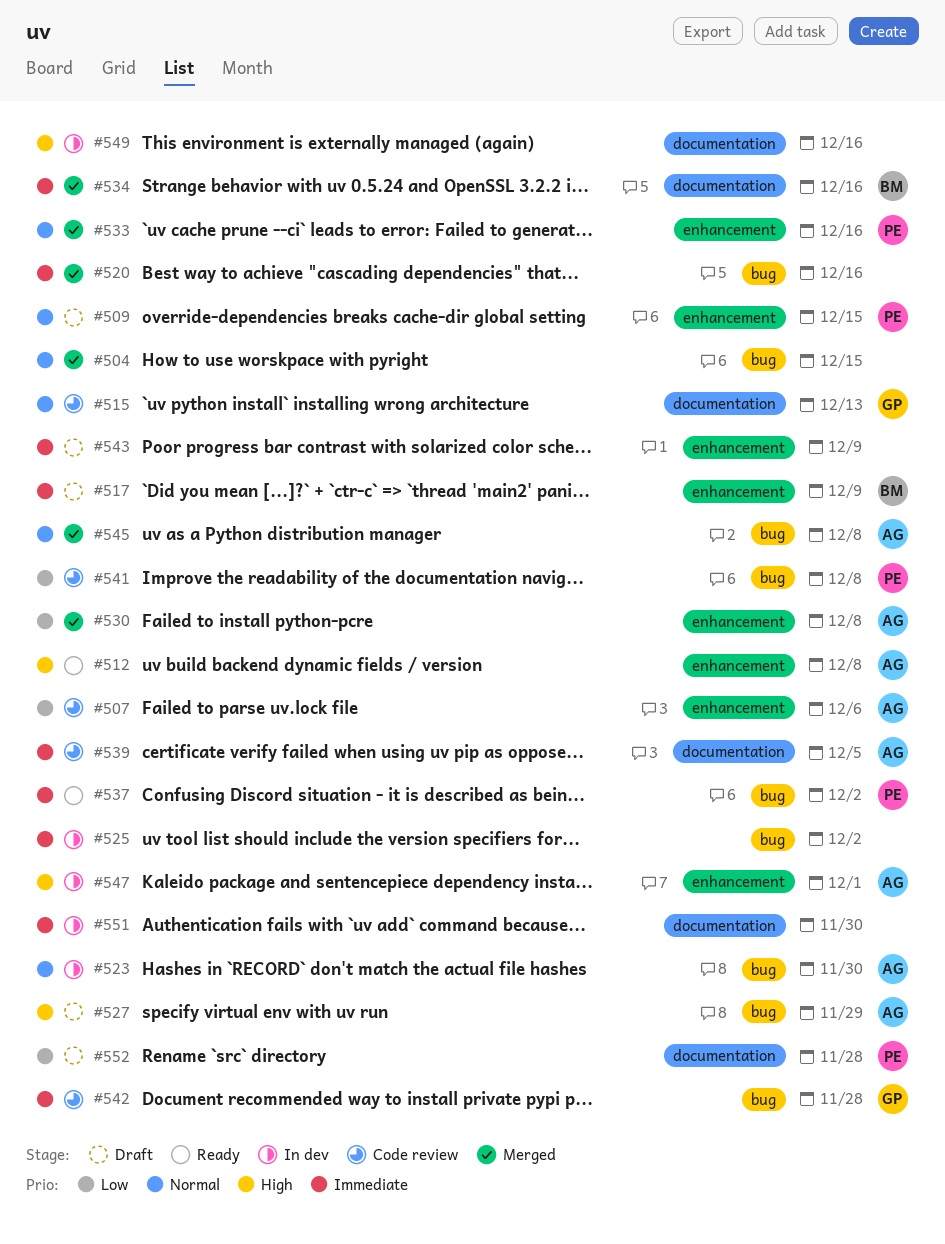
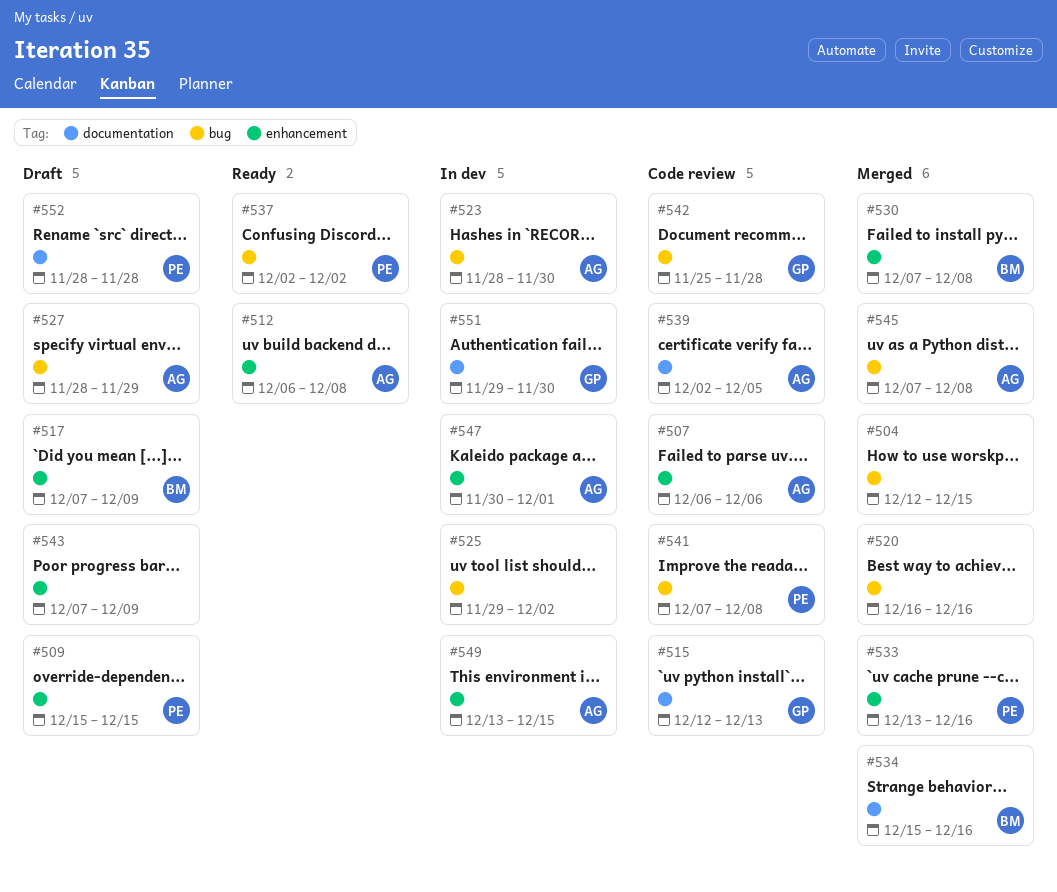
#530, owner: AG -> BM
#549, owner: none -> AG
#549, label: documentation -> enhancement
#549, due: Dec 16 -> Dec 15
#551, owner: none -> GP

